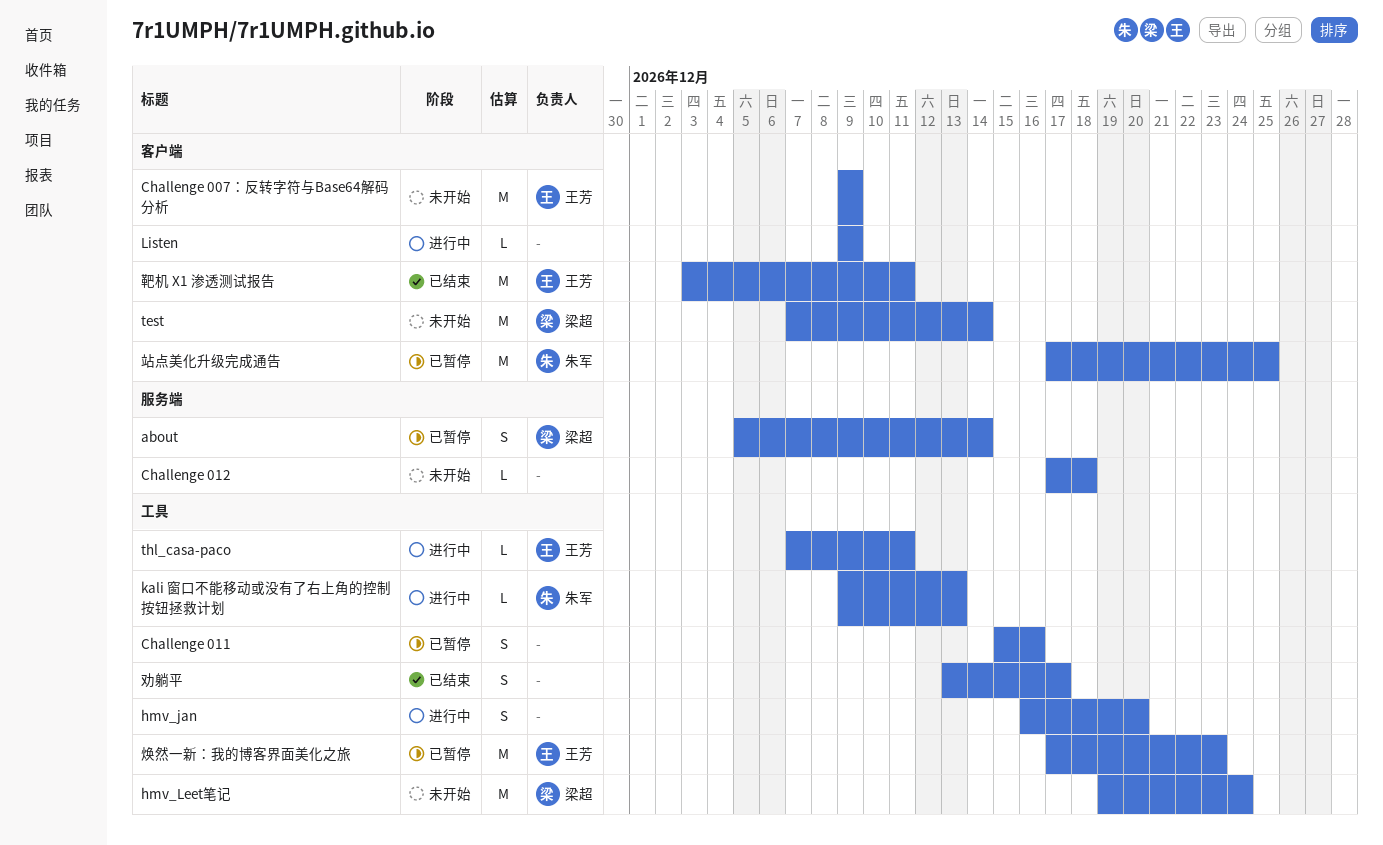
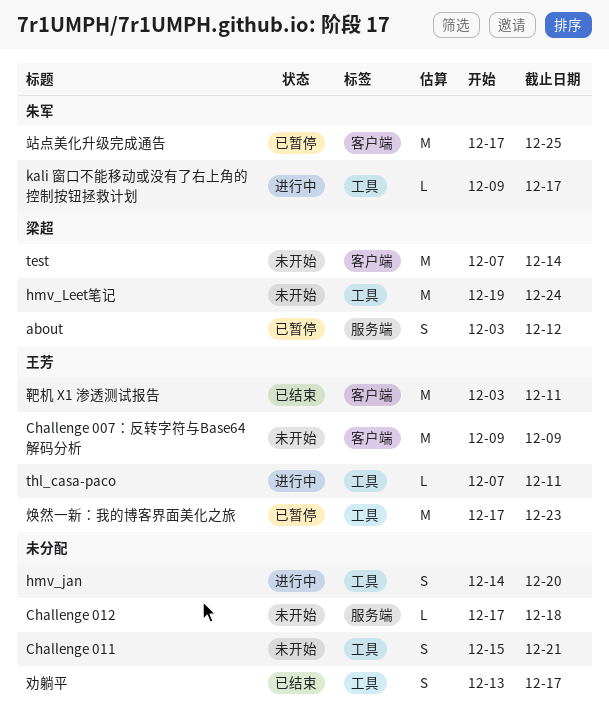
about, start: Dec 5 -> Dec 3
about, due: Dec 14 -> Dec 12
Challenge 011, status: 已暂停 -> 未开始
Challenge 011, due: Dec 16 -> Dec 21
hmv_jan, start: Dec 16 -> Dec 14
kali 窗口不能移动或没有了右上角的控制按钮拯救计划, due: Dec 13 -> Dec 17
Listen: present -> none

